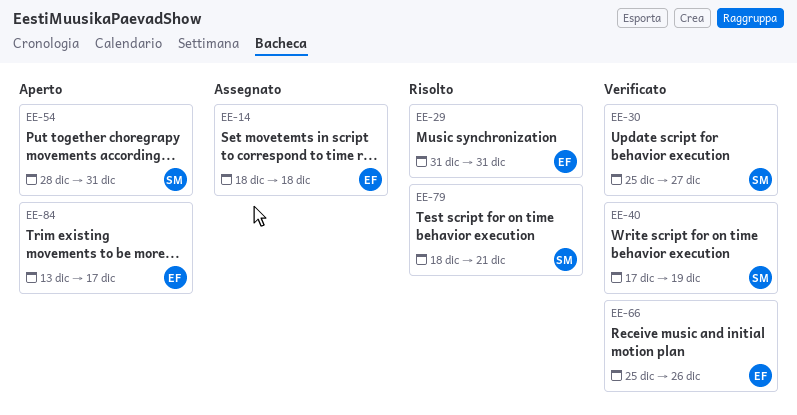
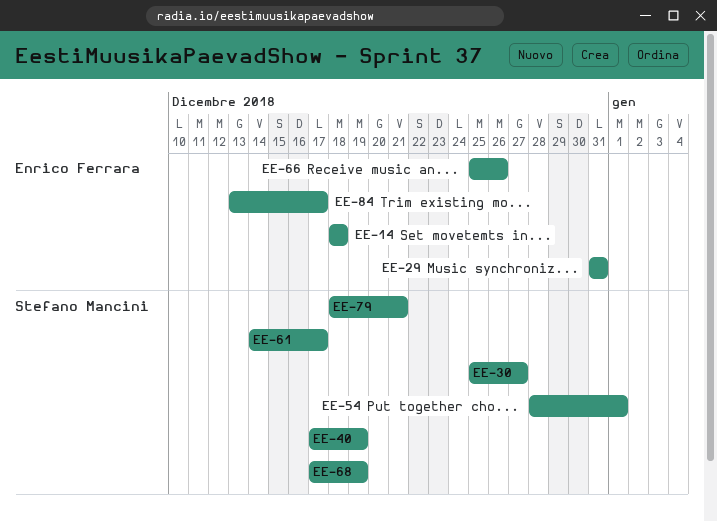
EE-54, due: Dec 31 -> Jan 1
EE-61: none -> present
EE-68: none -> present

